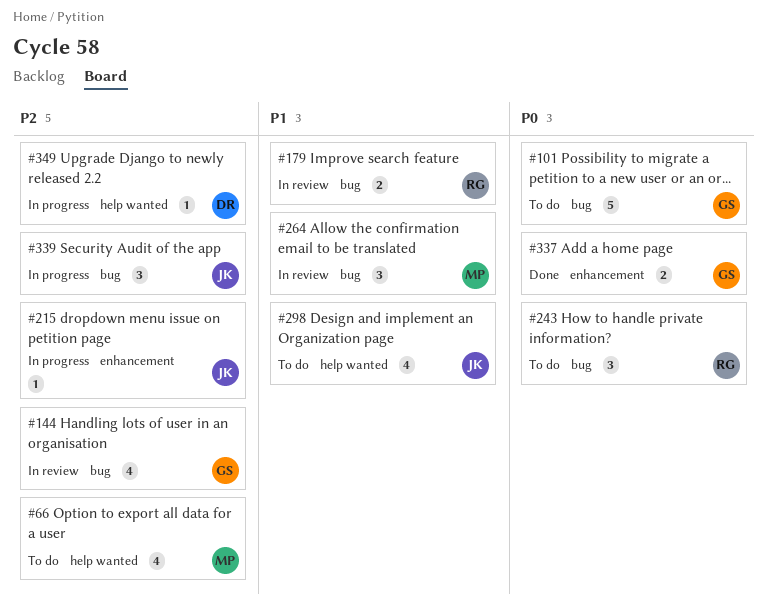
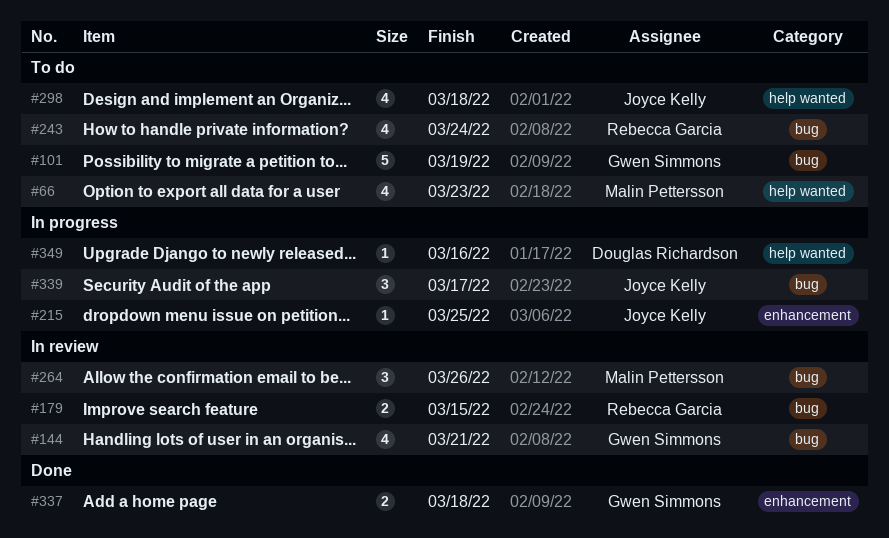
#243, estimate: 3 -> 4

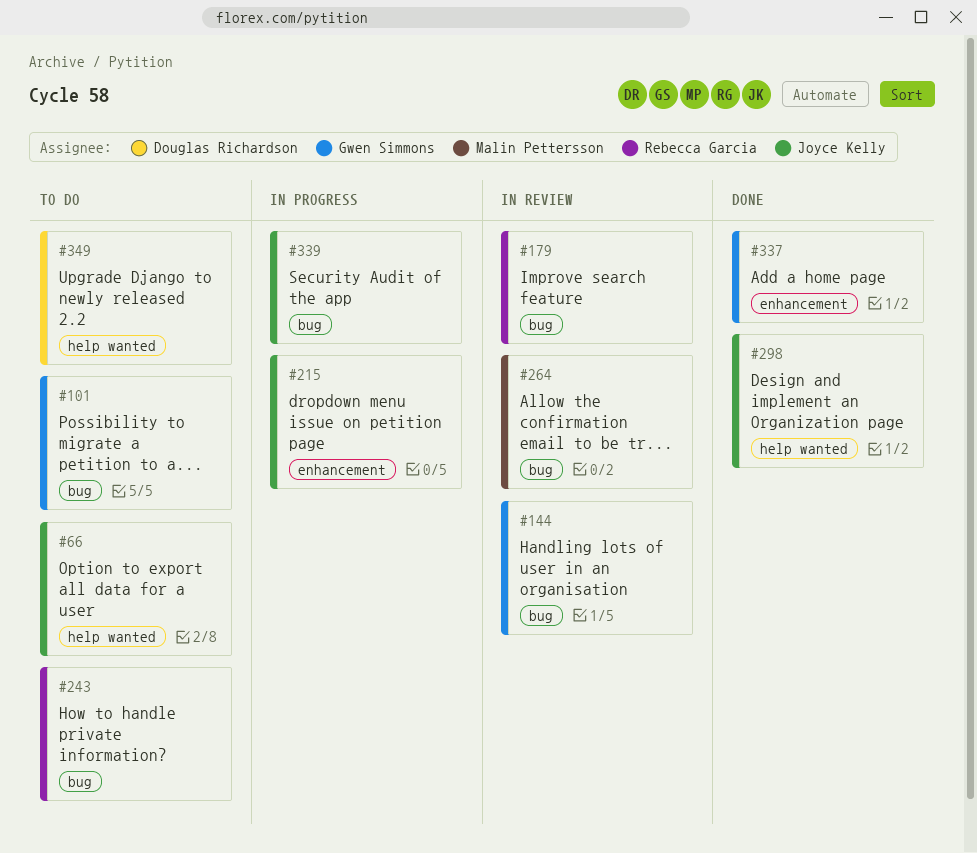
#66, owner: Malin Pettersson -> Joyce Kelly
#298, status: To do -> Done
#349, status: In progress -> To do

